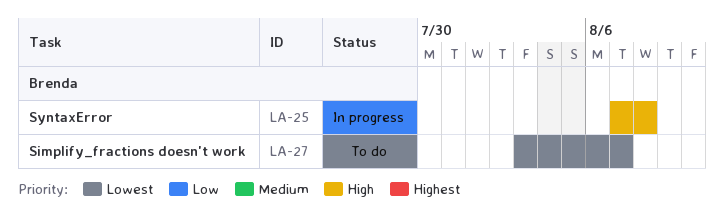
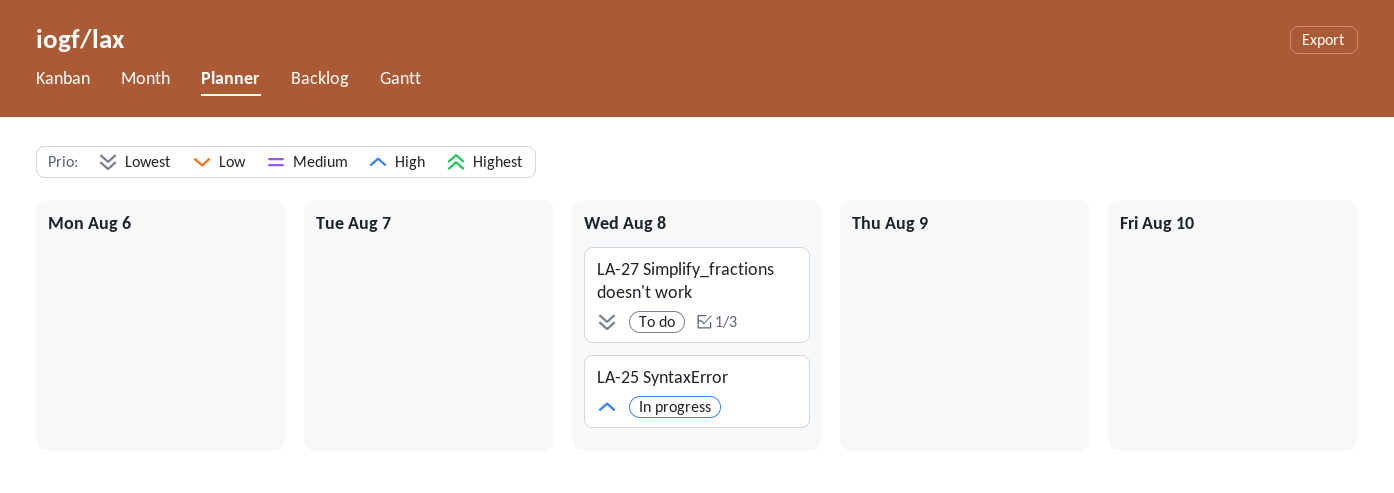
LA-27, due: Aug 7 -> Aug 8

